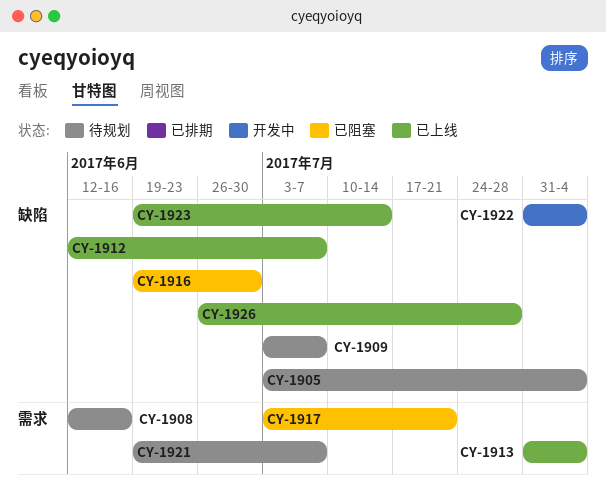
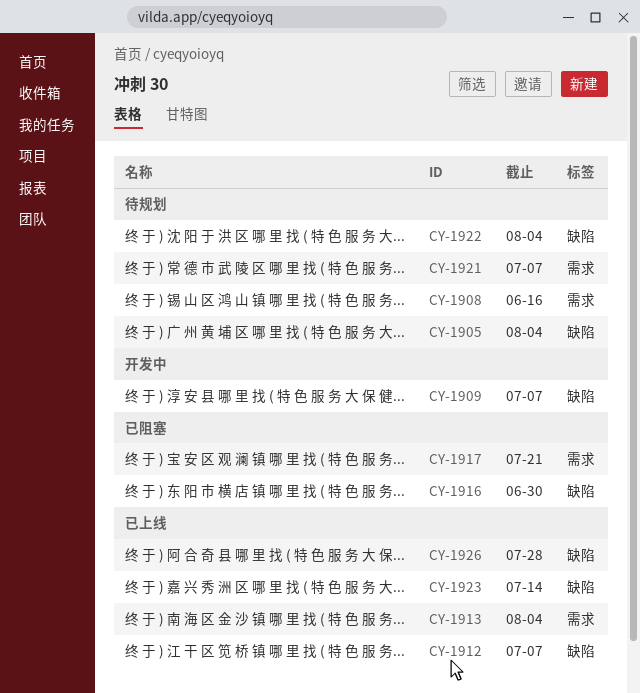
CY-1909, status: 待规划 -> 开发中
CY-1922, status: 开发中 -> 待规划

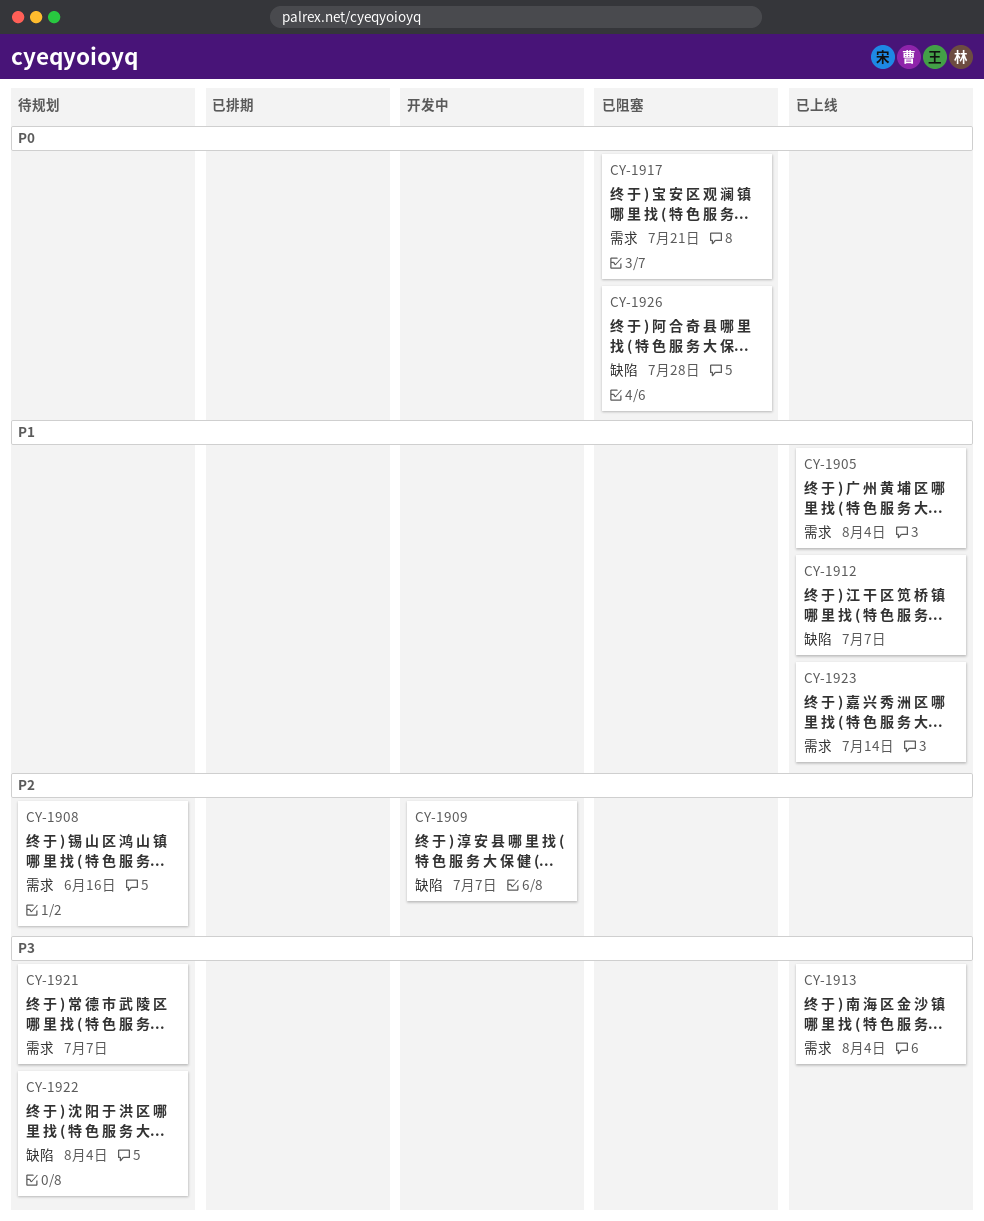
CY-1905, status: 待规划 -> 已上线
CY-1905, label: 缺陷 -> 需求
CY-1916: present -> none
CY-1923, label: 缺陷 -> 需求
CY-1926, status: 已上线 -> 已阻塞

